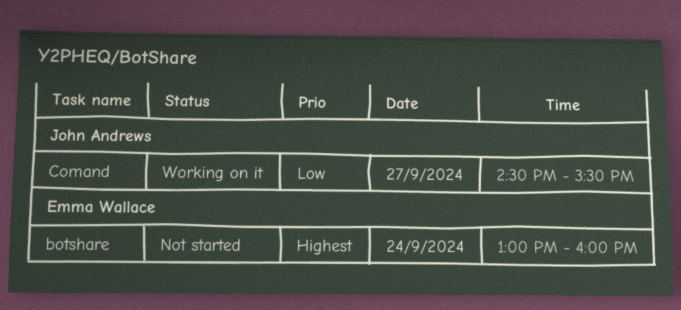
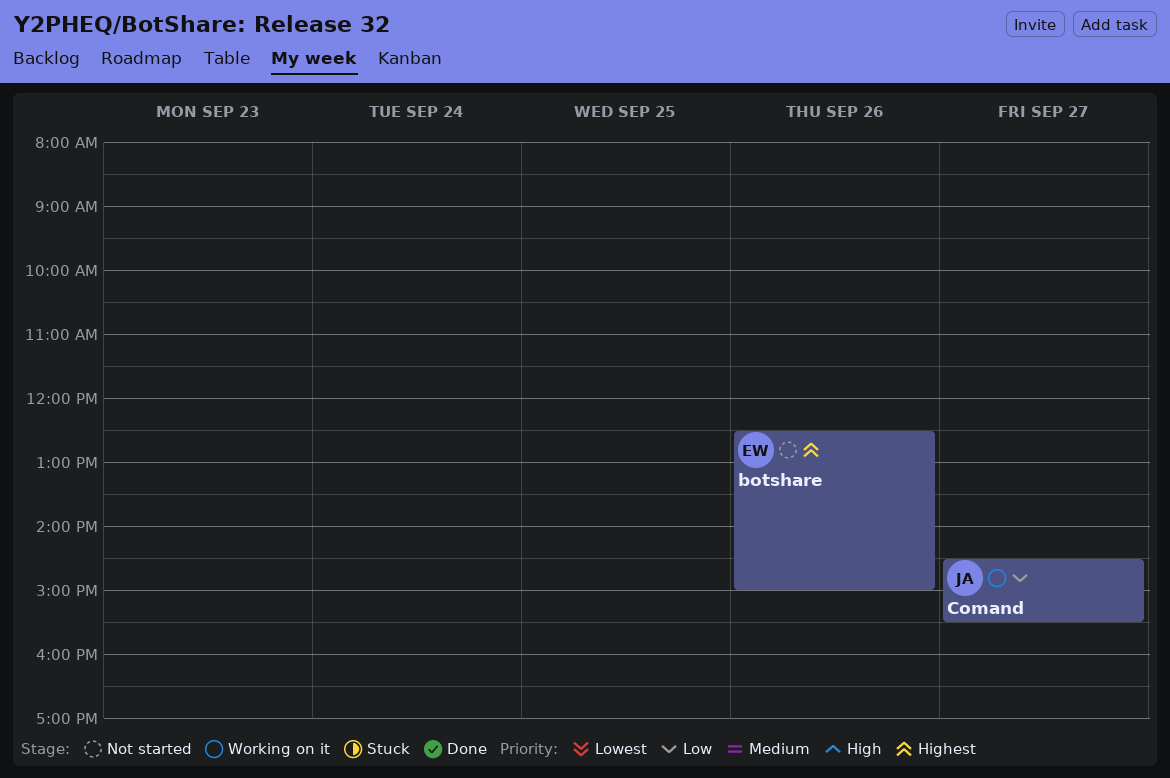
botshare, day: Sep 24 -> Sep 26
botshare, begins: 13:00 -> 12:30
botshare, ends: 16:00 -> 15:00

